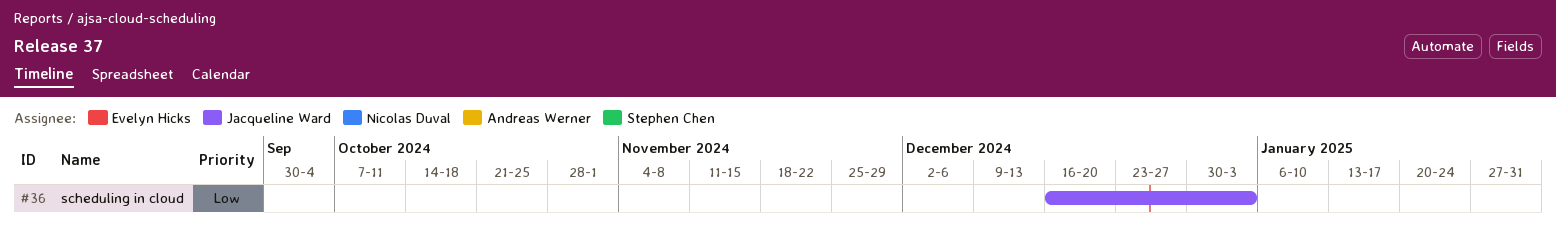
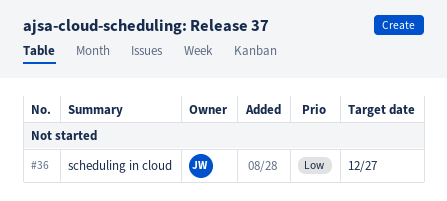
#36, due: Jan 3 -> Dec 27

